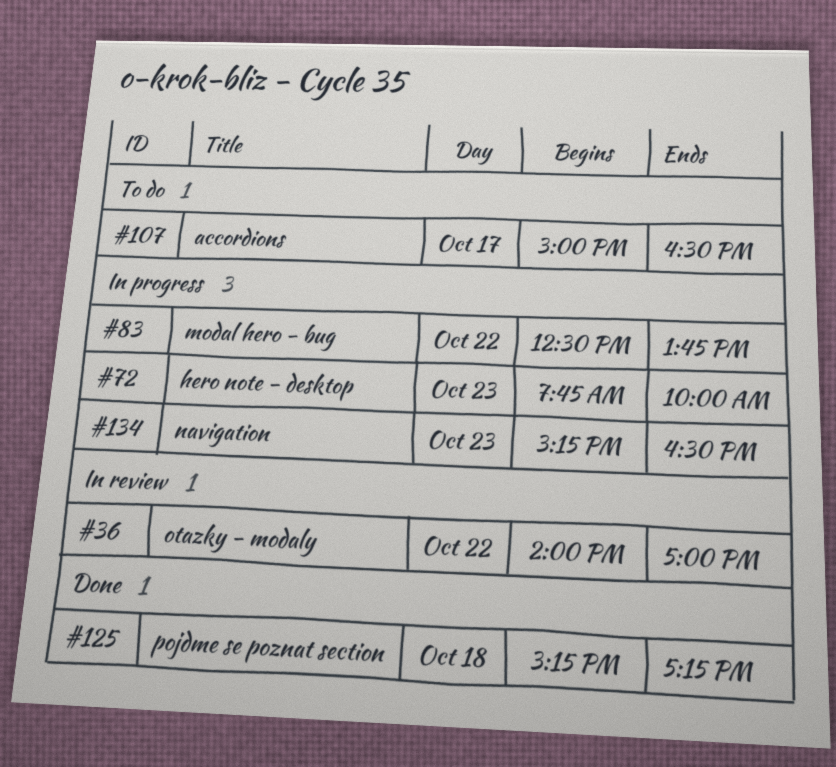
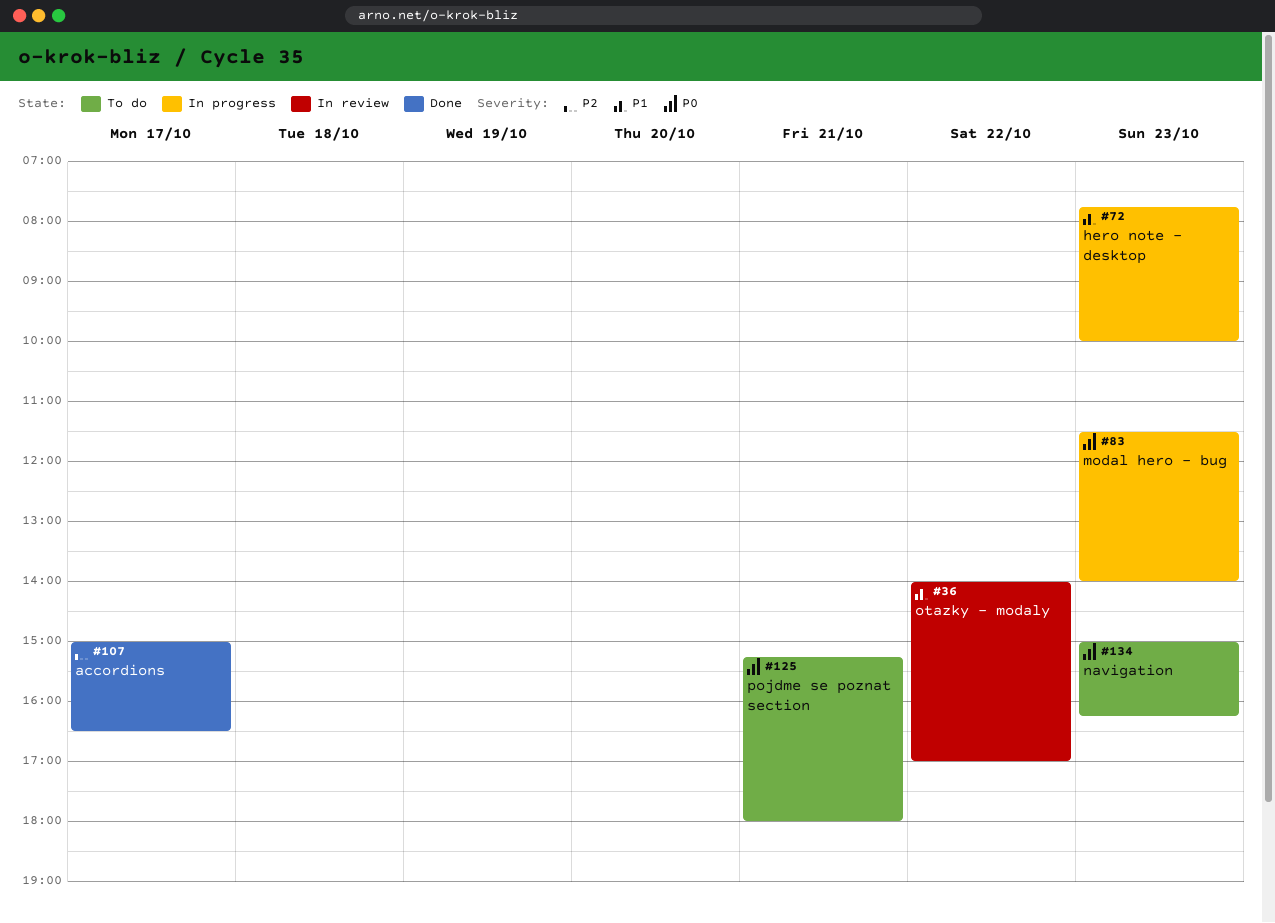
#83, day: Oct 22 -> Oct 23
#83, begins: 12:30 -> 11:30
#83, ends: 13:45 -> 14:00
#107, status: To do -> Done
#125, status: Done -> To do
#125, day: Oct 18 -> Oct 21
#125, ends: 17:15 -> 18:00
#134, status: In progress -> To do
#134, begins: 15:15 -> 15:00
#134, ends: 16:30 -> 16:15

